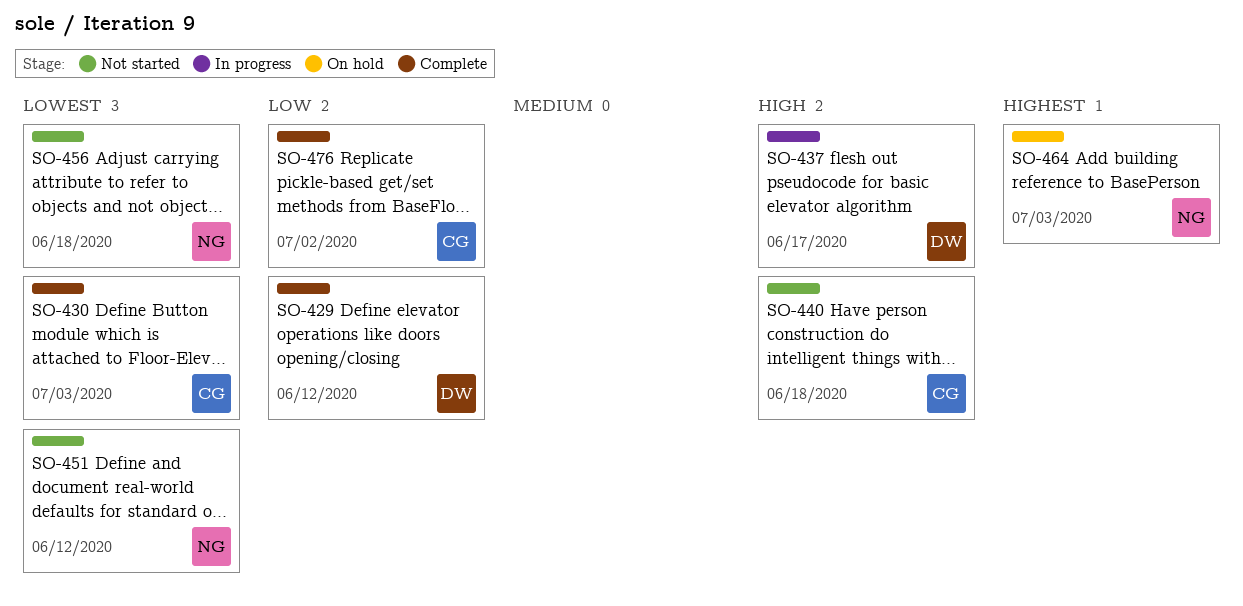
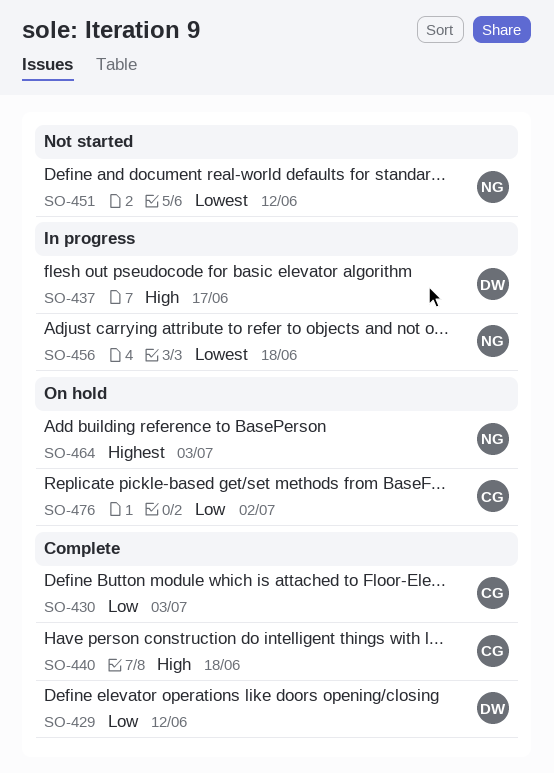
SO-430, priority: Lowest -> Low
SO-440, status: Not started -> Complete
SO-456, status: Not started -> In progress
SO-476, status: Complete -> On hold

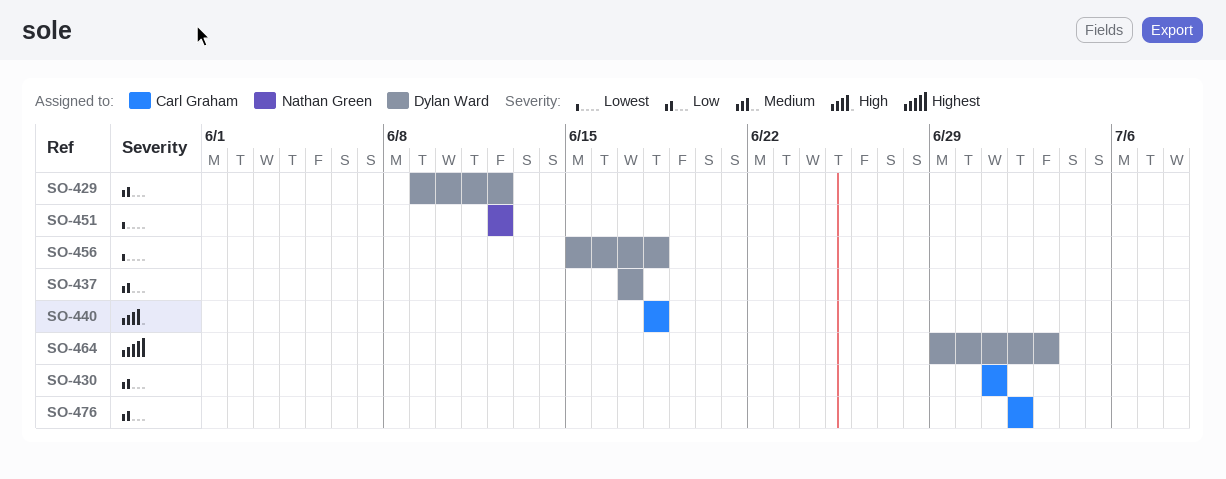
SO-430, due: Jul 3 -> Jul 1
SO-437, priority: High -> Low
SO-456, owner: Nathan Green -> Dylan Ward
SO-464, owner: Nathan Green -> Dylan Ward

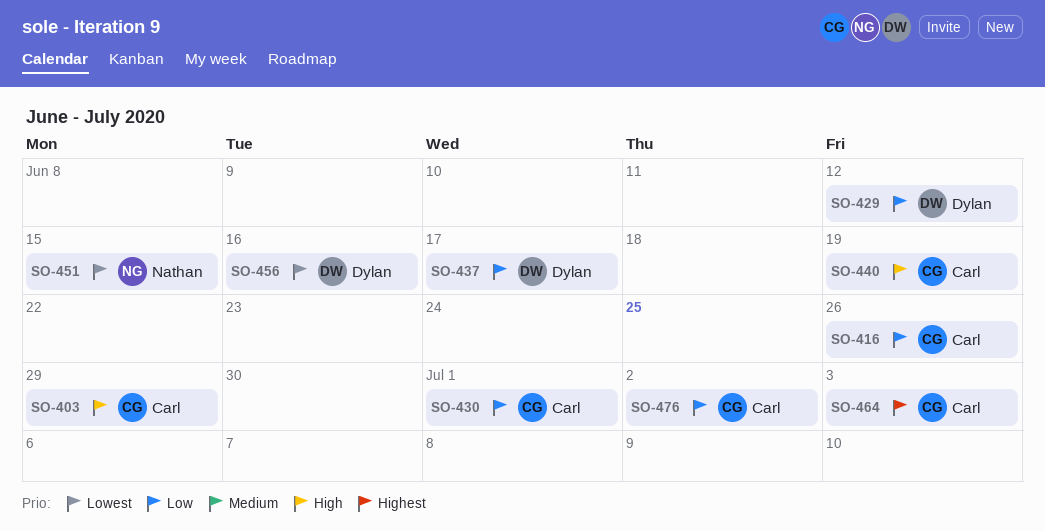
SO-403: none -> present
SO-416: none -> present
SO-440, due: Jun 18 -> Jun 19
SO-451, due: Jun 12 -> Jun 15
SO-456, due: Jun 18 -> Jun 16
SO-464, owner: Dylan Ward -> Carl Graham

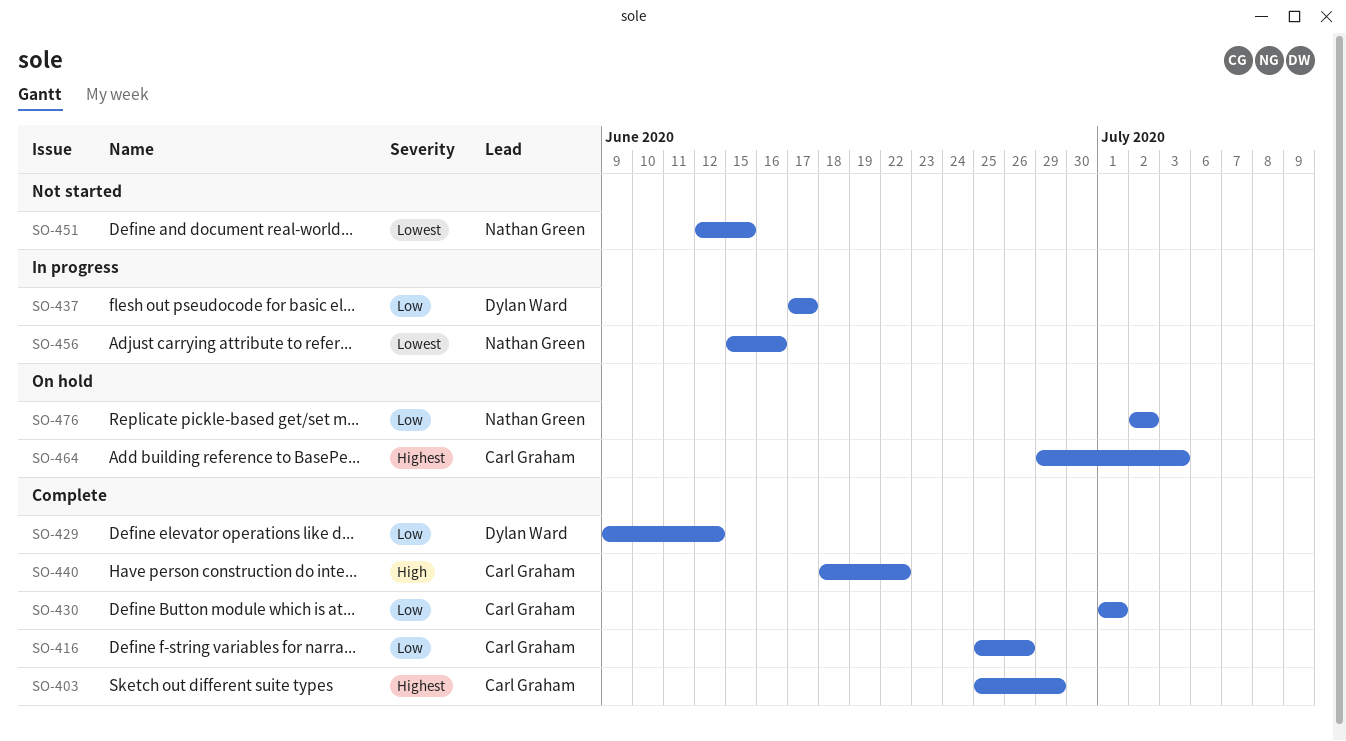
SO-403, priority: High -> Highest
SO-440, due: Jun 19 -> Jun 22
SO-456, owner: Dylan Ward -> Nathan Green
SO-476, owner: Carl Graham -> Nathan Green

